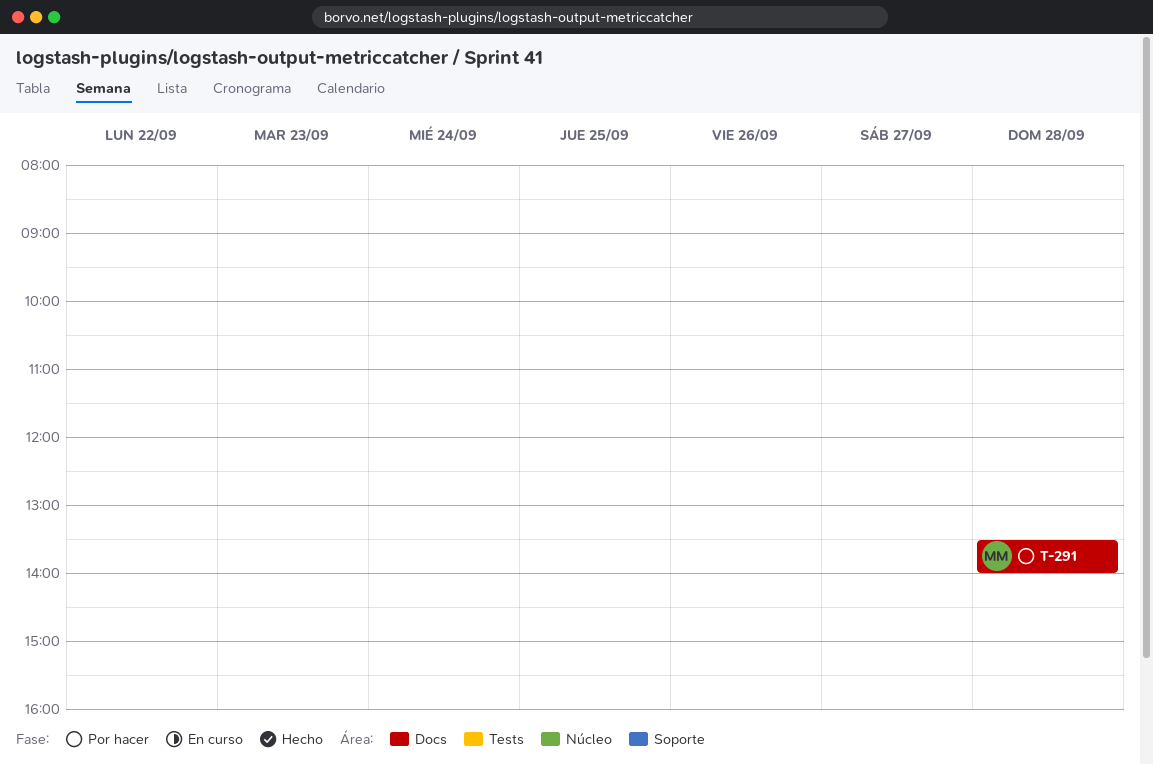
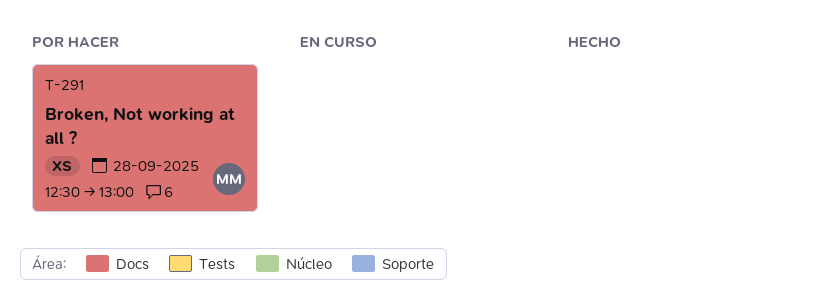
T-291, begins: 13:30 -> 12:30
T-291, ends: 14:00 -> 13:00

